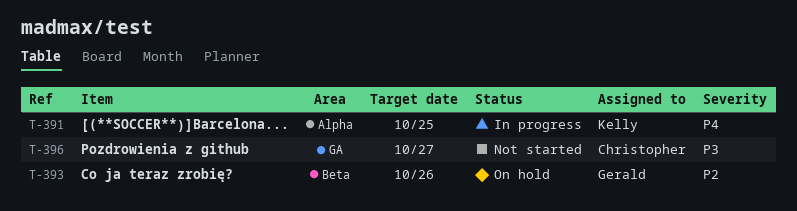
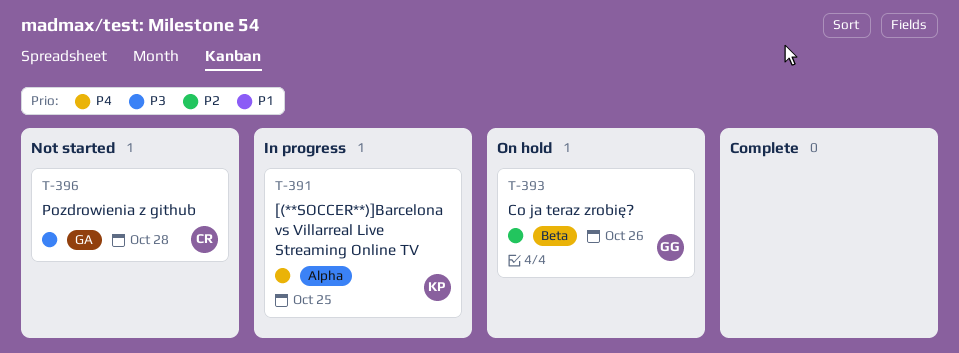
T-396, due: Oct 27 -> Oct 28

